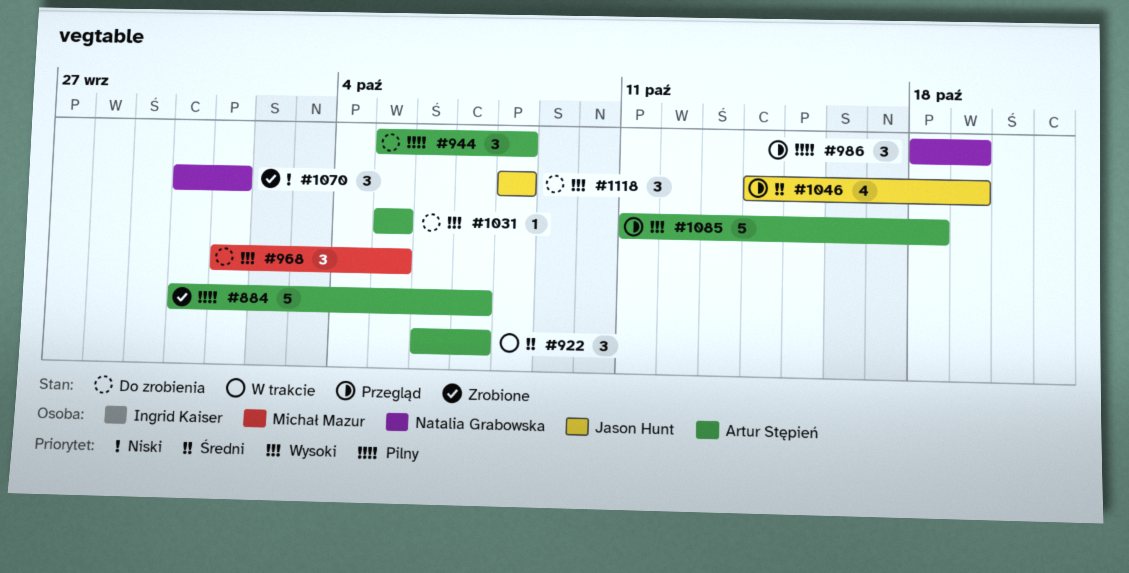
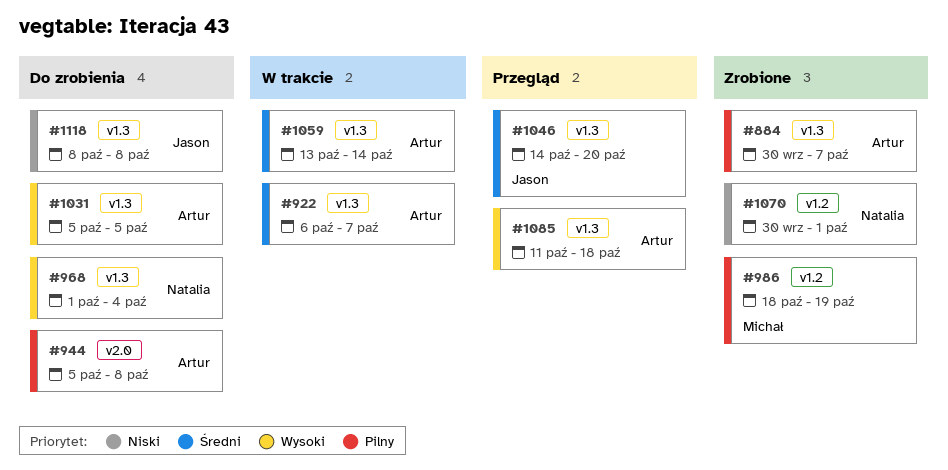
#968, owner: Michał Mazur -> Natalia Grabowska
#968, due: Oct 5 -> Oct 4
#986, status: Przegląd -> Zrobione
#986, owner: Natalia Grabowska -> Michał Mazur
#1046, due: Oct 19 -> Oct 20
#1059: none -> present
#1118, priority: Wysoki -> Niski

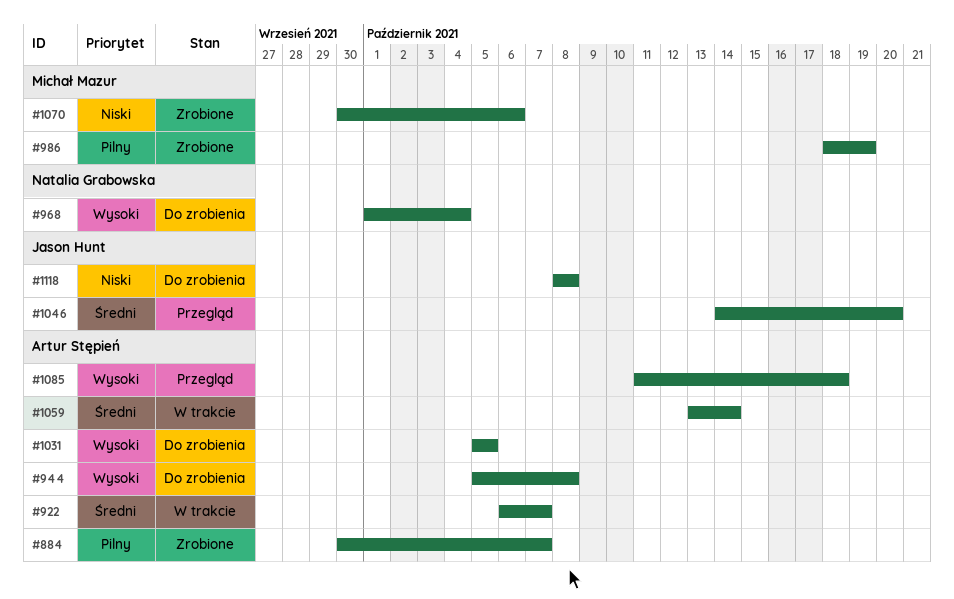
#944, priority: Pilny -> Wysoki
#1070, owner: Natalia Grabowska -> Michał Mazur
#1070, due: Oct 1 -> Oct 6

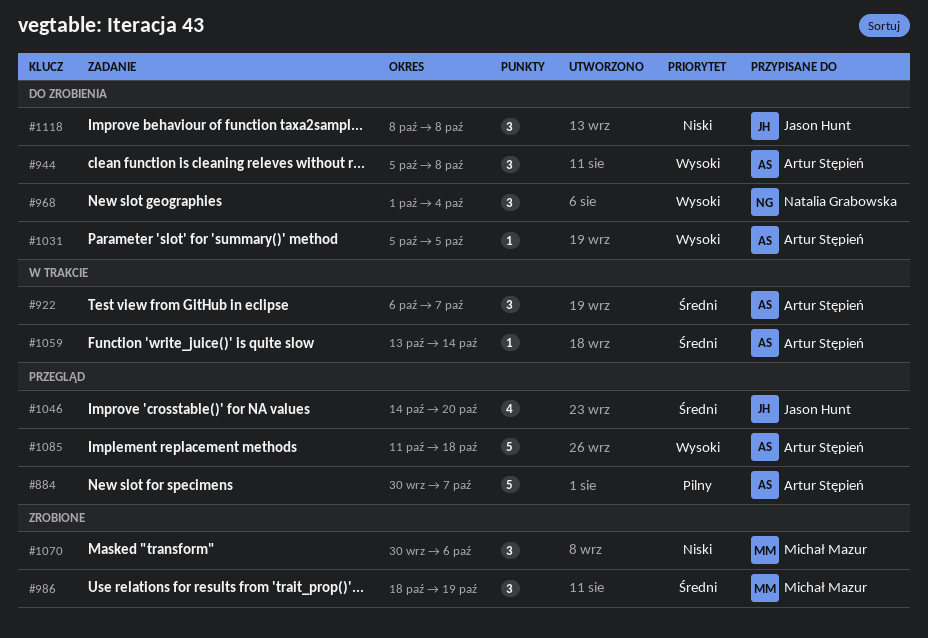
#884, status: Zrobione -> Przegląd
#986, priority: Pilny -> Średni

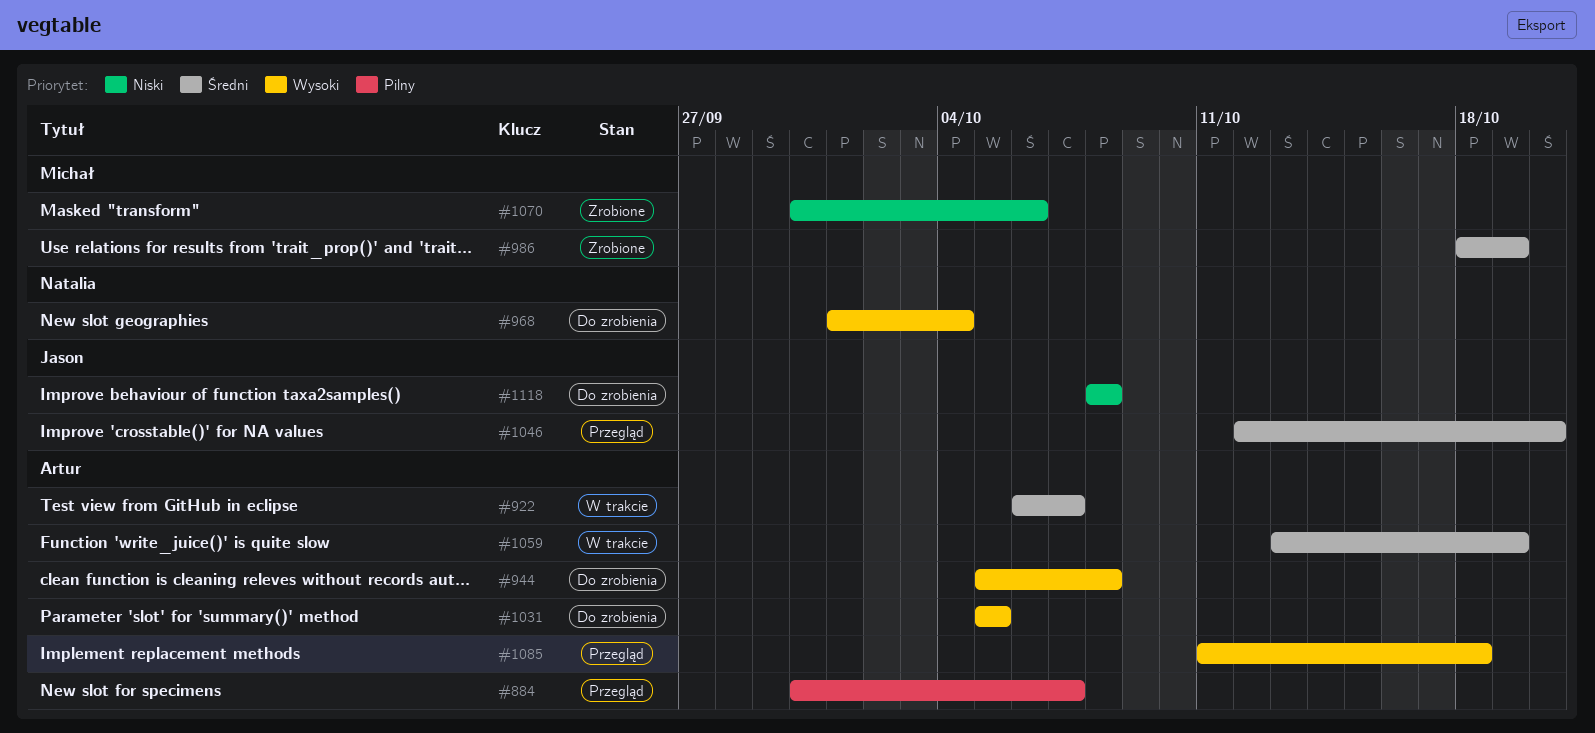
#1046, start: Oct 14 -> Oct 12
#1059, due: Oct 14 -> Oct 19

